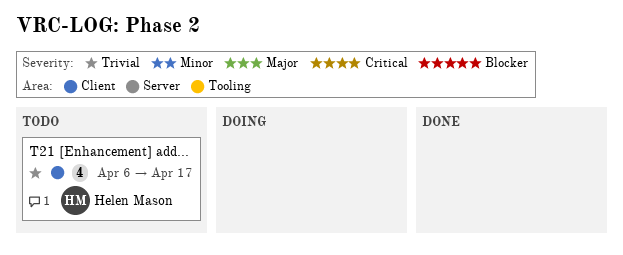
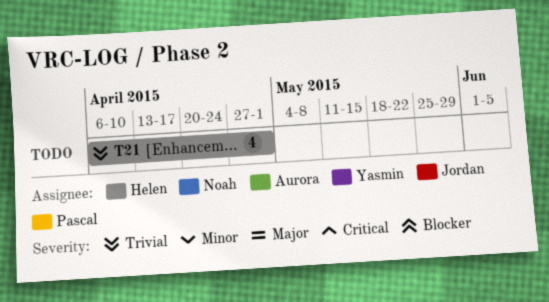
T21, due: Apr 17 -> May 1

